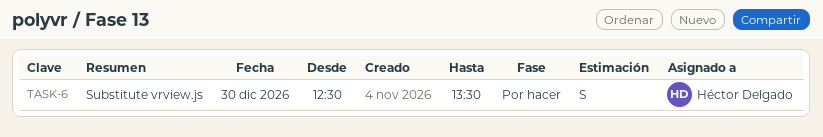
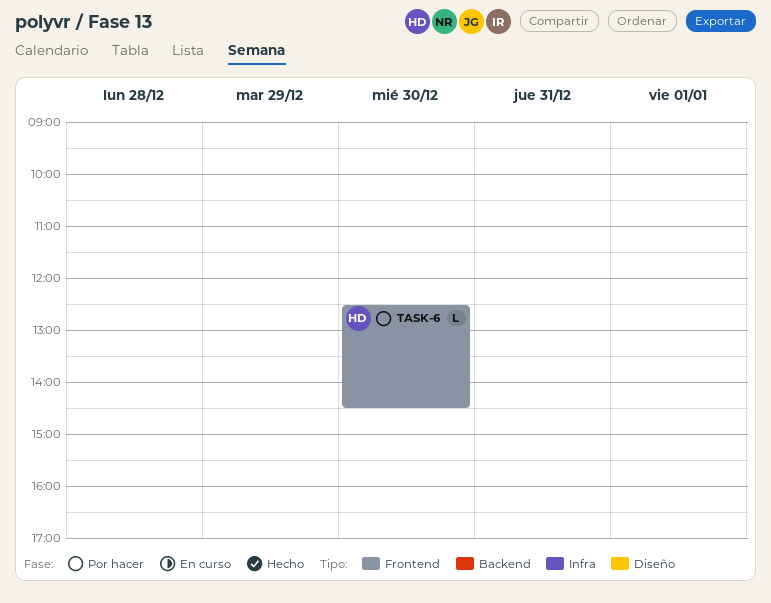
TASK-6, estimate: S -> L
TASK-6, ends: 13:30 -> 14:30

